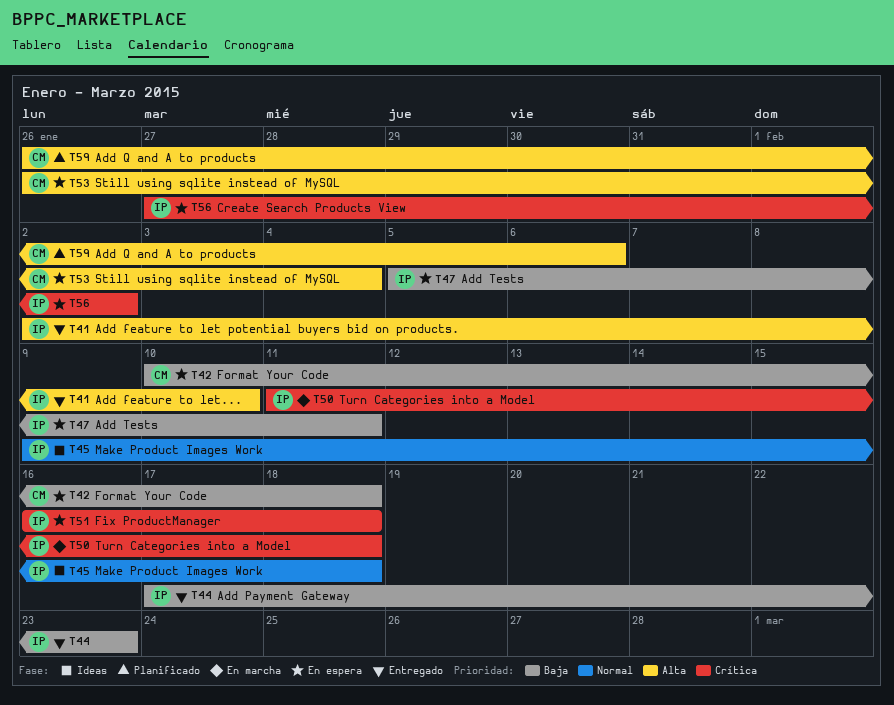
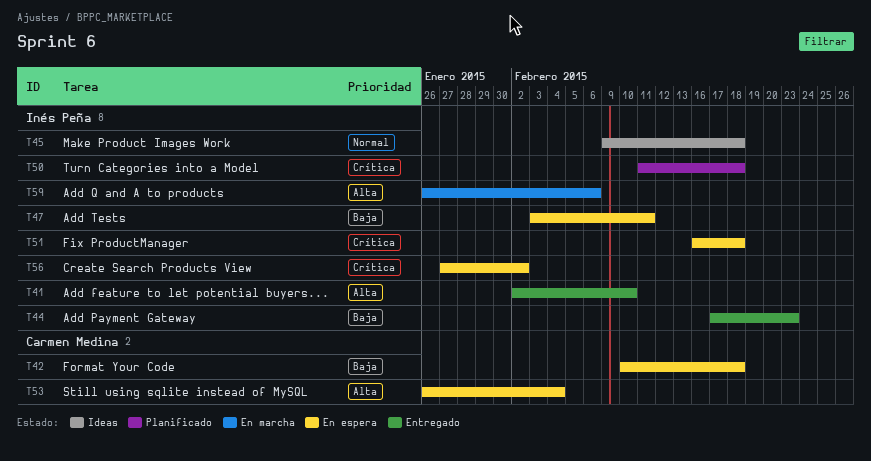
T47, start: Feb 5 -> Feb 3
T50, status: En marcha -> Planificado
T59, status: Planificado -> En marcha
T59, owner: Carmen Medina -> Inés Peña

